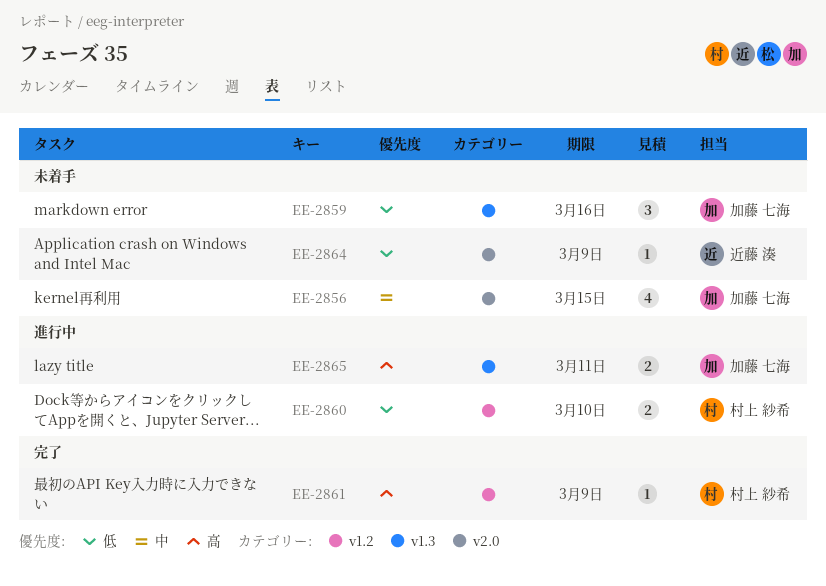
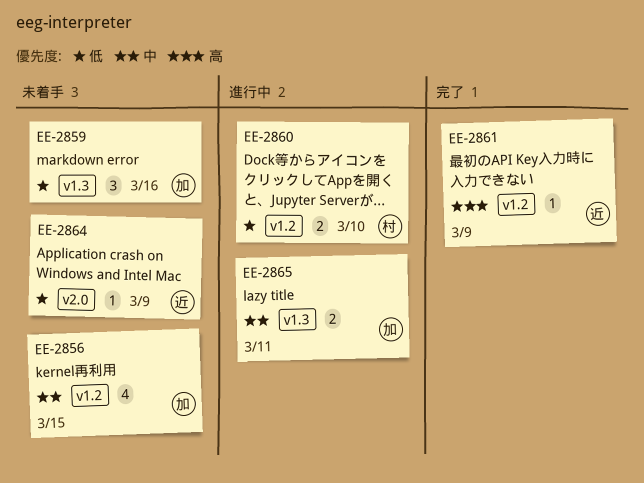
EE-2856, label: v2.0 -> v1.2
EE-2861, owner: 村上 紗希 -> 近藤 湊
EE-2865, priority: 高 -> 中

